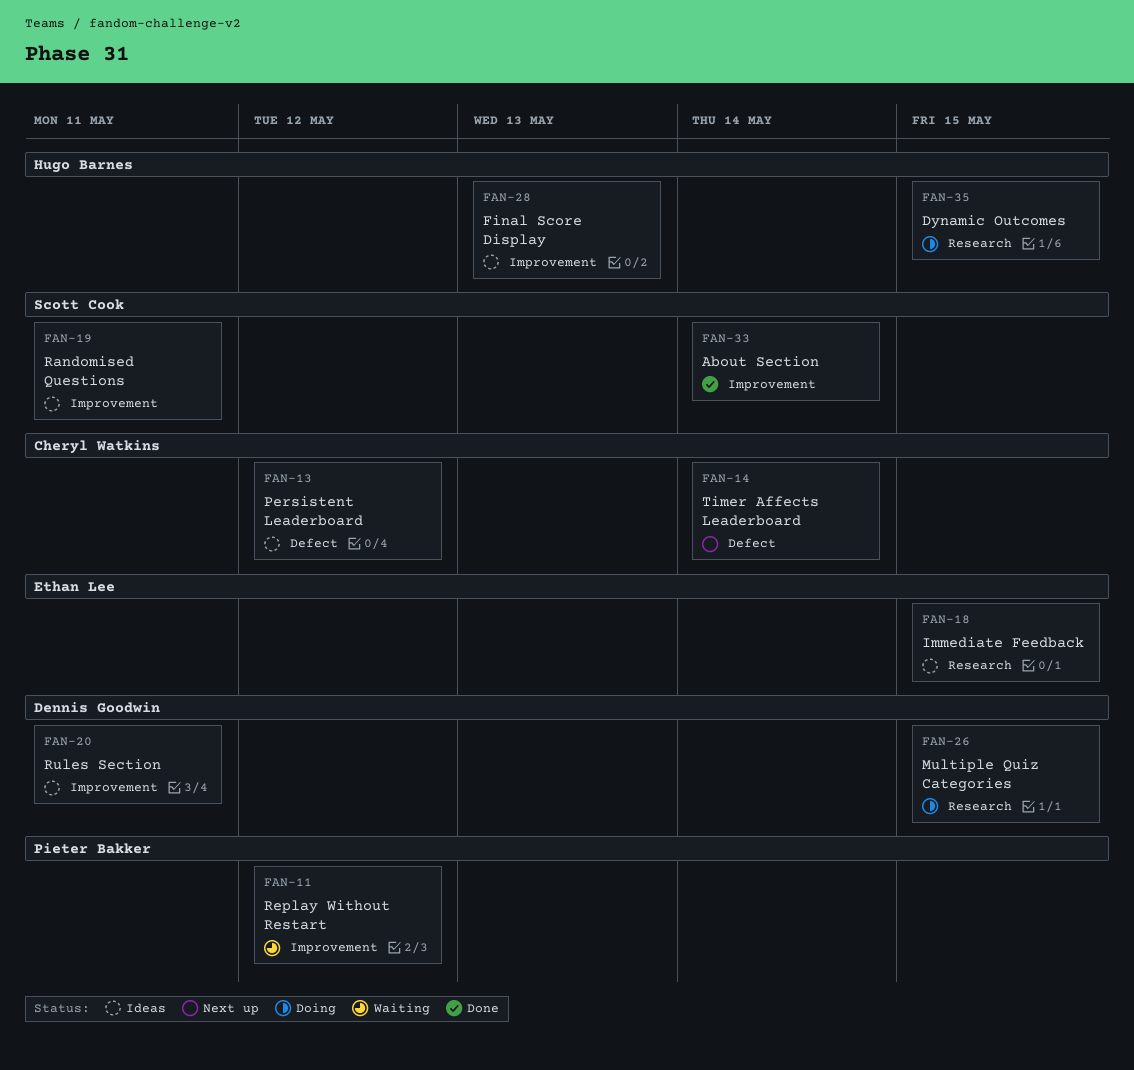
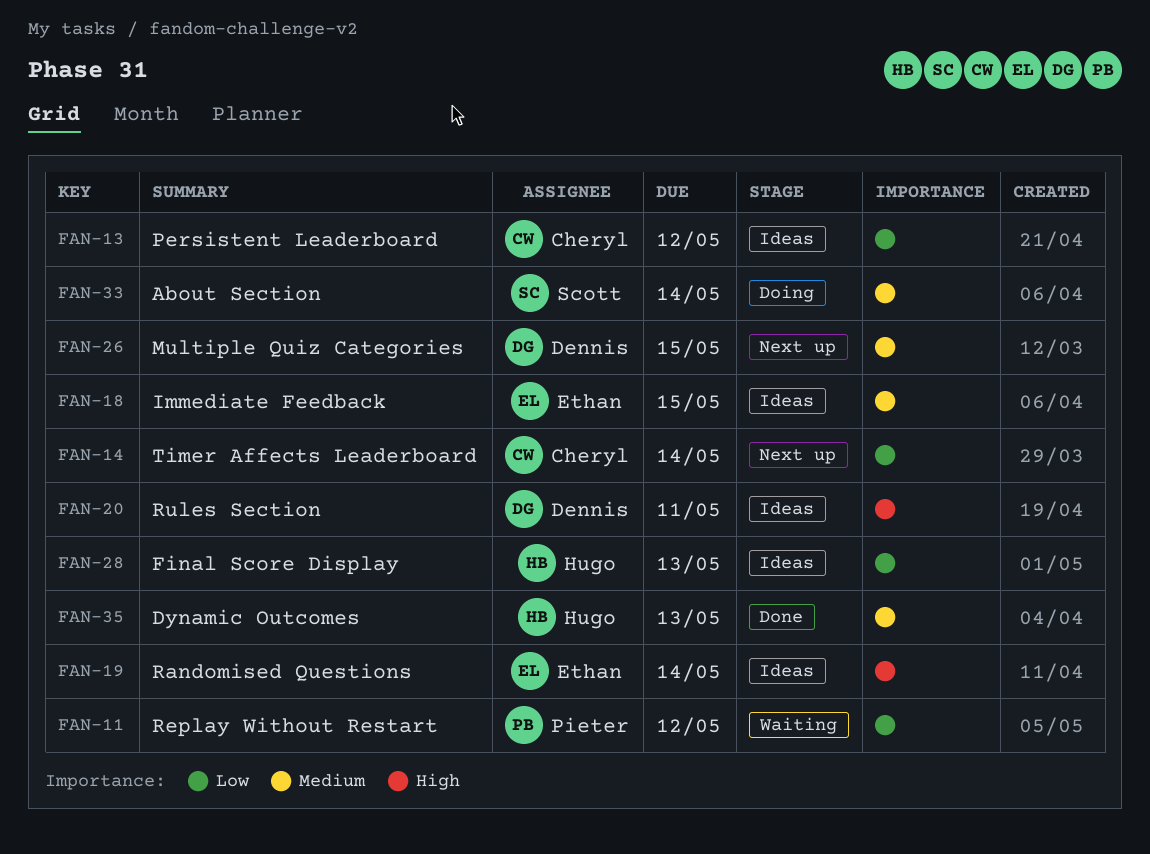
FAN-19, owner: Scott Cook -> Ethan Lee
FAN-19, due: May 11 -> May 14
FAN-26, status: Doing -> Next up
FAN-33, status: Done -> Doing
FAN-35, status: Doing -> Done
FAN-35, due: May 15 -> May 13

